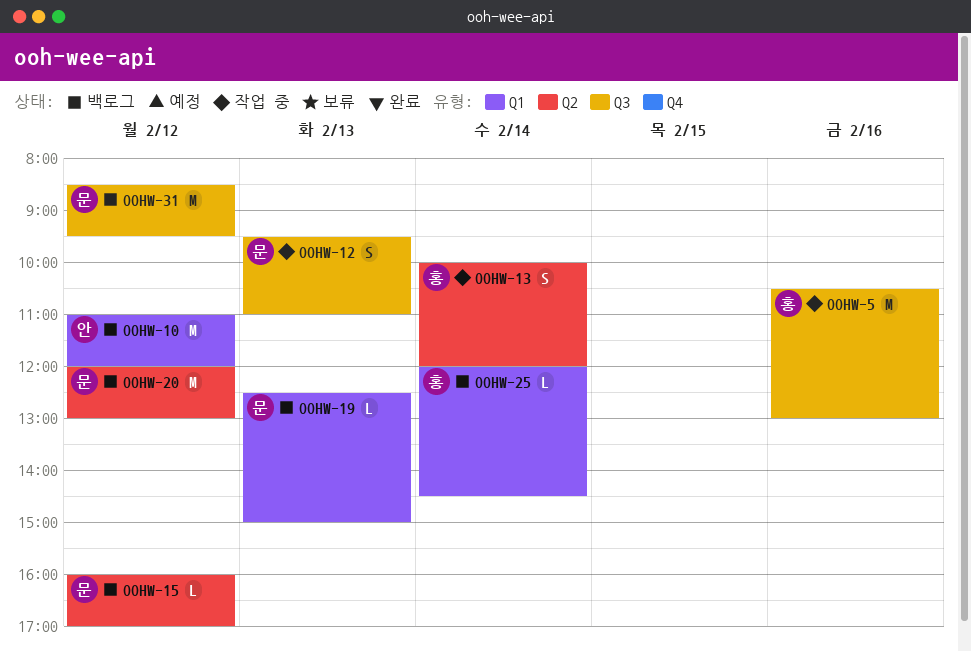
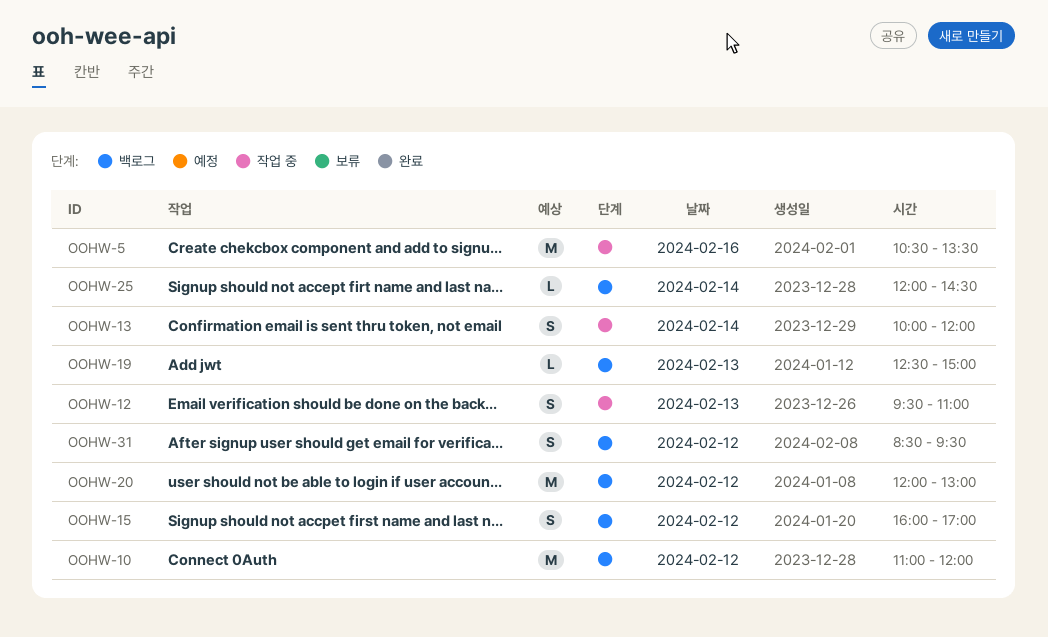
OOHW-5, ends: 13:00 -> 13:30
OOHW-15, estimate: L -> S
OOHW-31, estimate: M -> S

